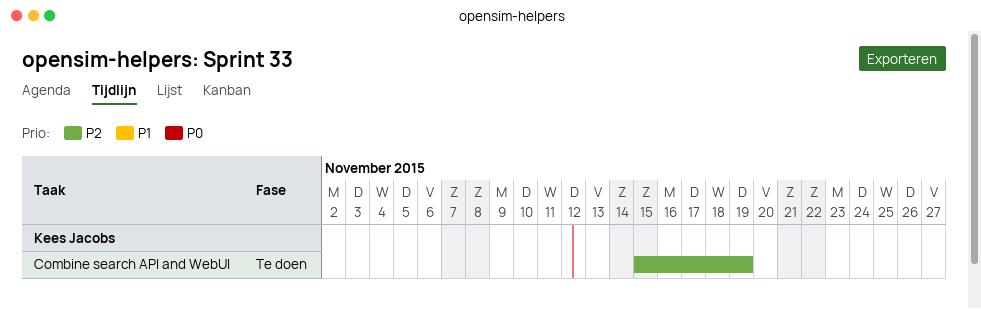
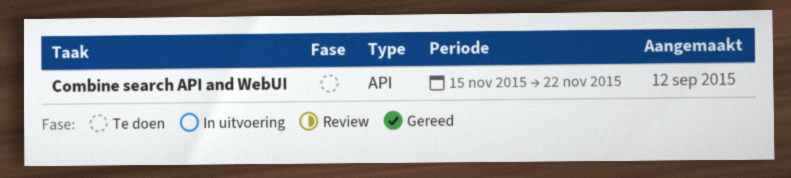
Combine search API and WebUI, due: Nov 19 -> Nov 22

